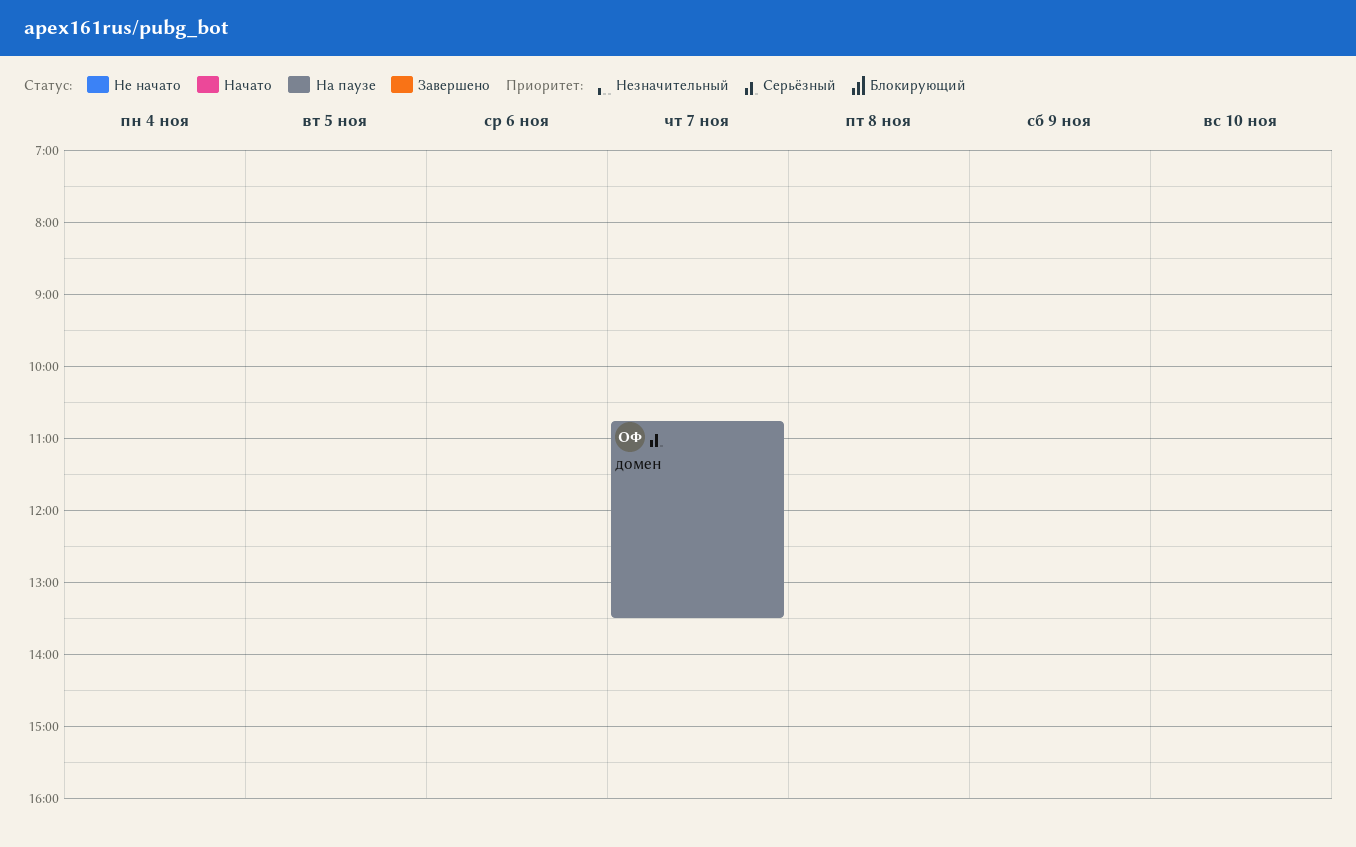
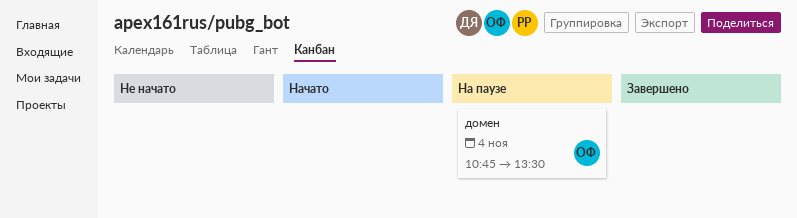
домен, day: Nov 7 -> Nov 4

